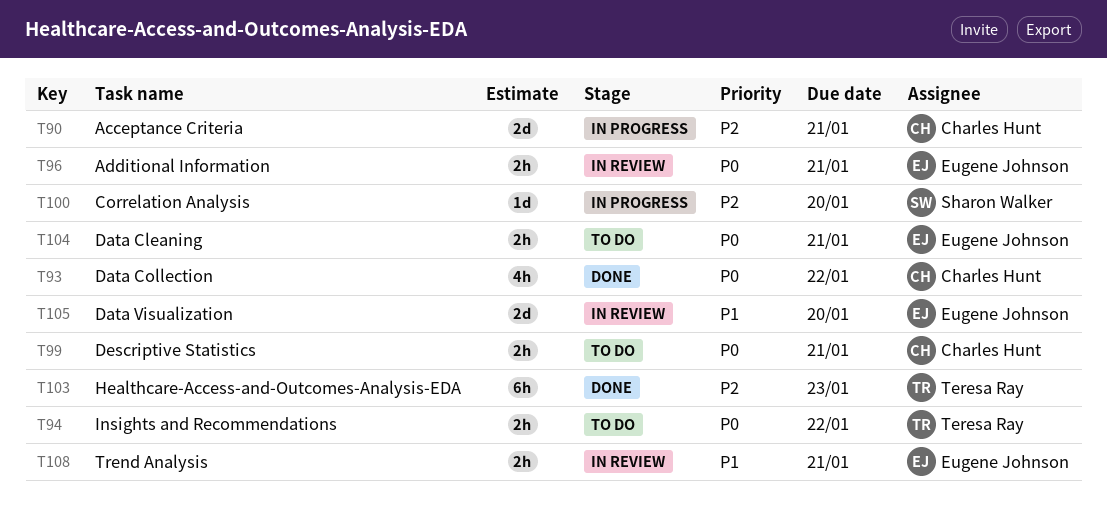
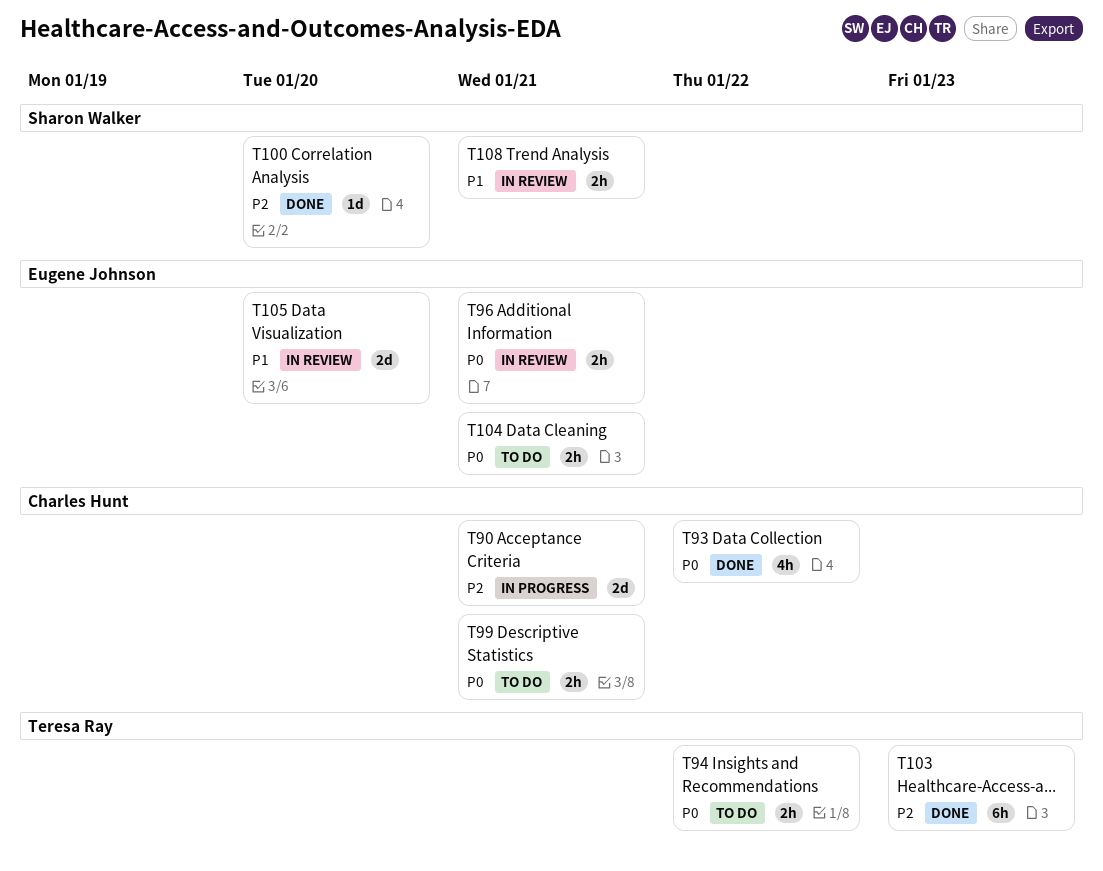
T100, status: In progress -> Done
T108, owner: Eugene Johnson -> Sharon Walker

